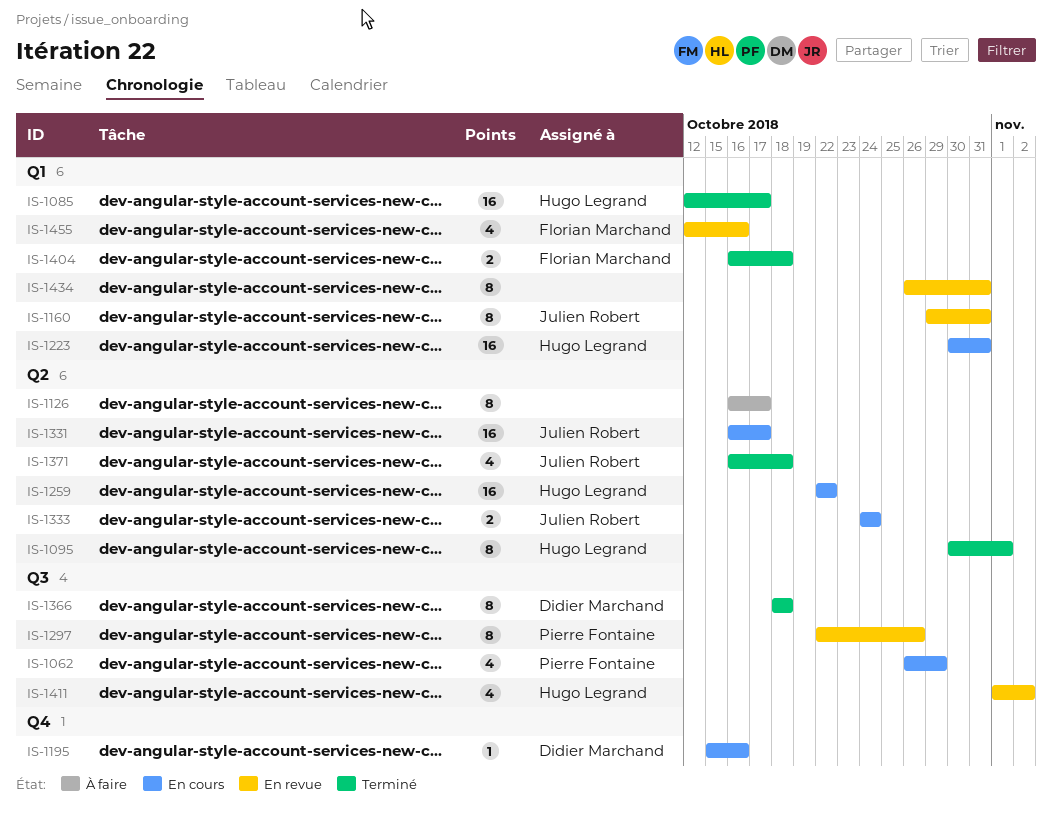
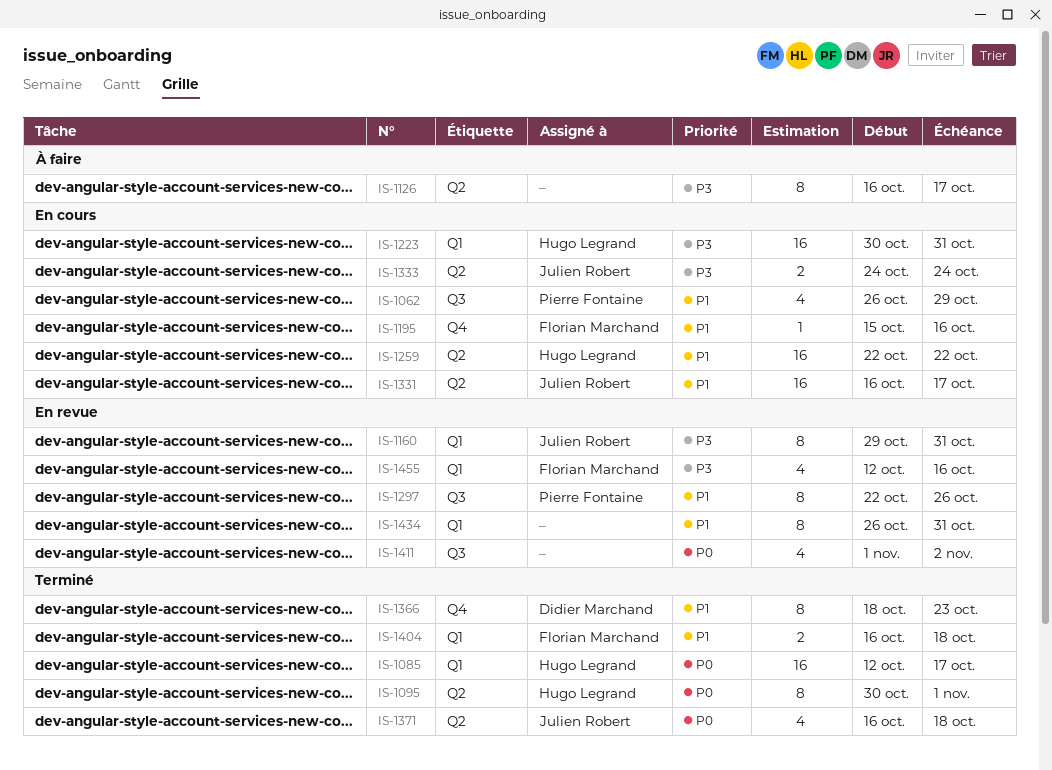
IS-1195, owner: Didier Marchand -> Florian Marchand
IS-1366, label: Q3 -> Q4
IS-1366, due: Oct 18 -> Oct 23
IS-1411, owner: Hugo Legrand -> none

